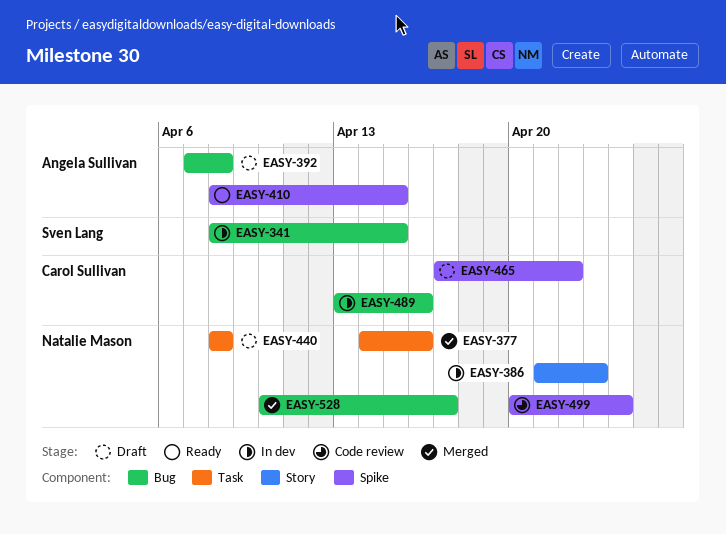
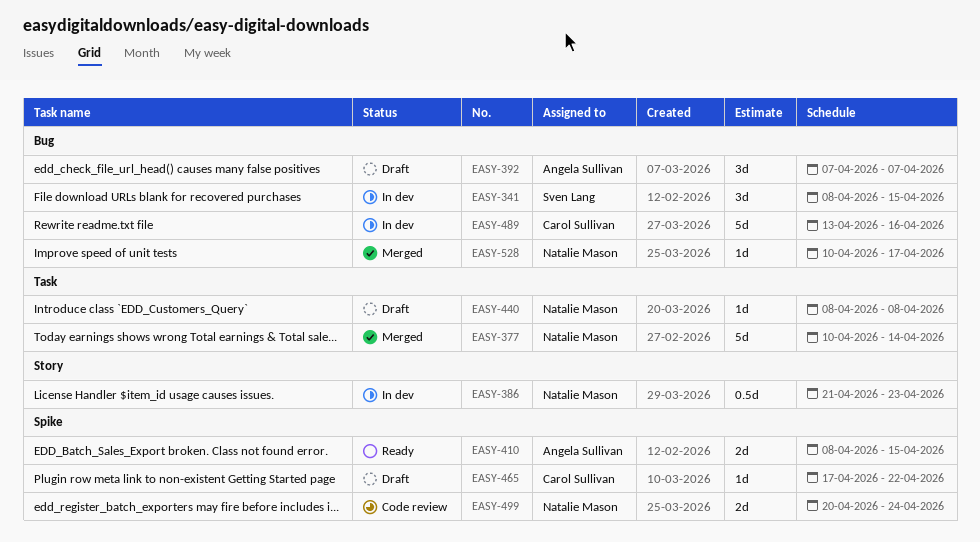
EASY-377, start: Apr 14 -> Apr 10
EASY-377, due: Apr 16 -> Apr 14
EASY-392, due: Apr 8 -> Apr 7

